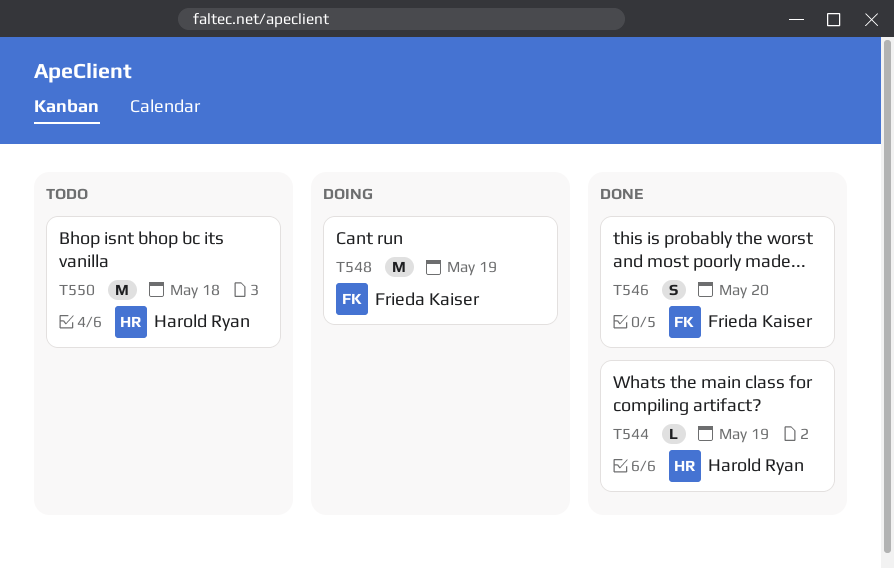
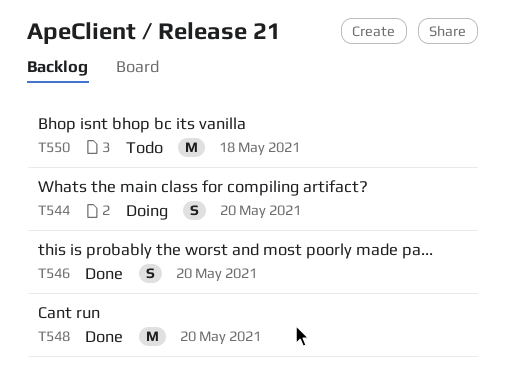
T544, status: Done -> Doing
T544, estimate: L -> S
T544, due: May 19 -> May 20
T548, status: Doing -> Done
T548, due: May 19 -> May 20

